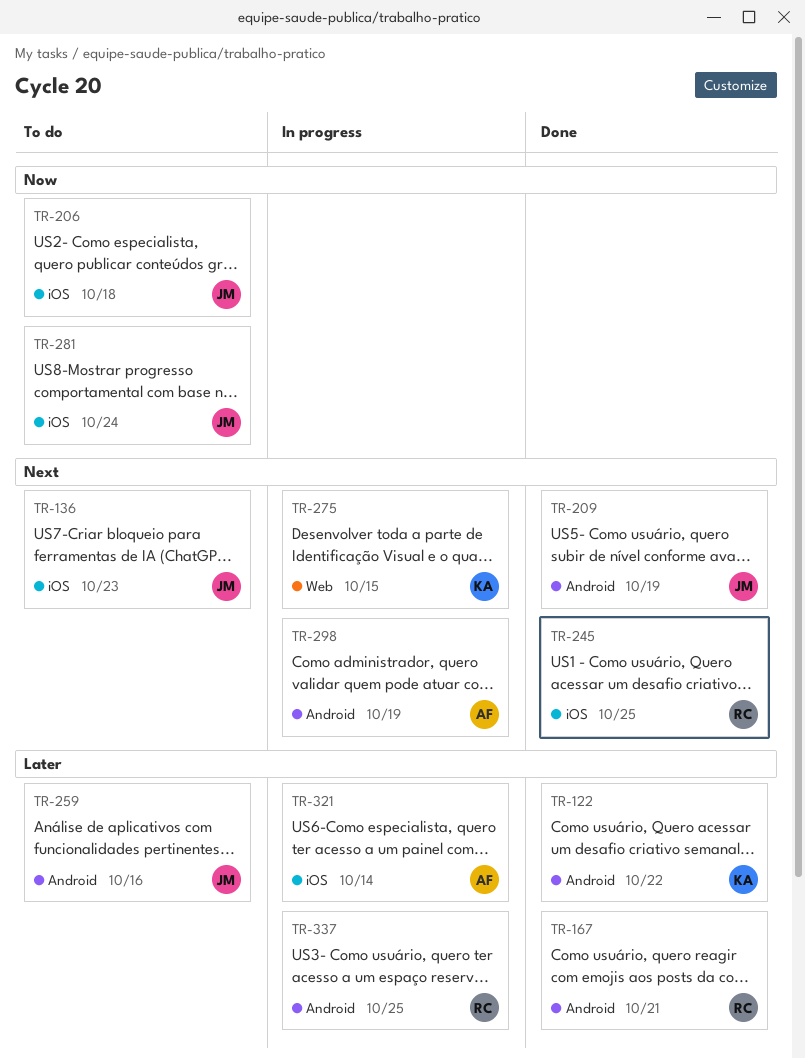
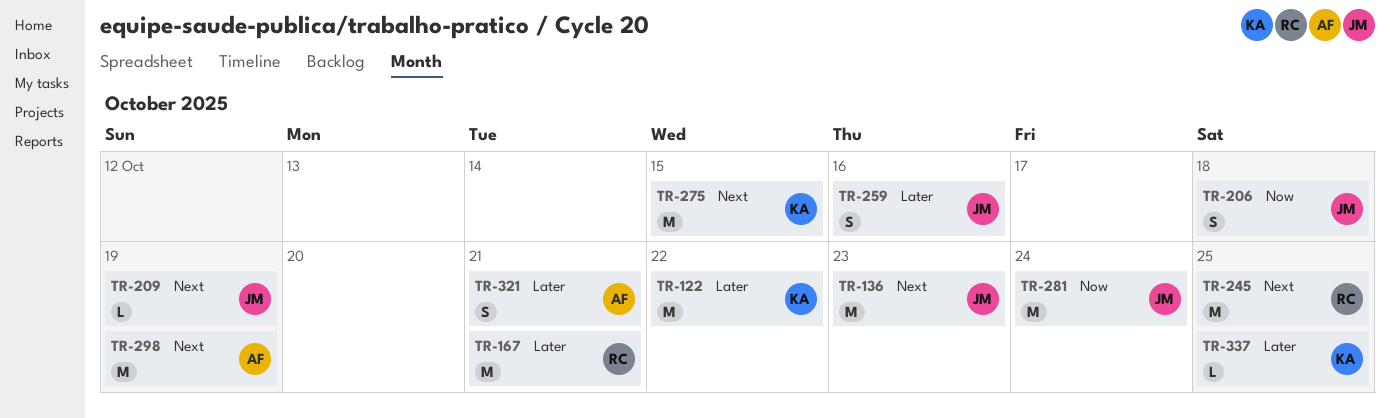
TR-321, due: Oct 14 -> Oct 21
TR-337, owner: RC -> KA

